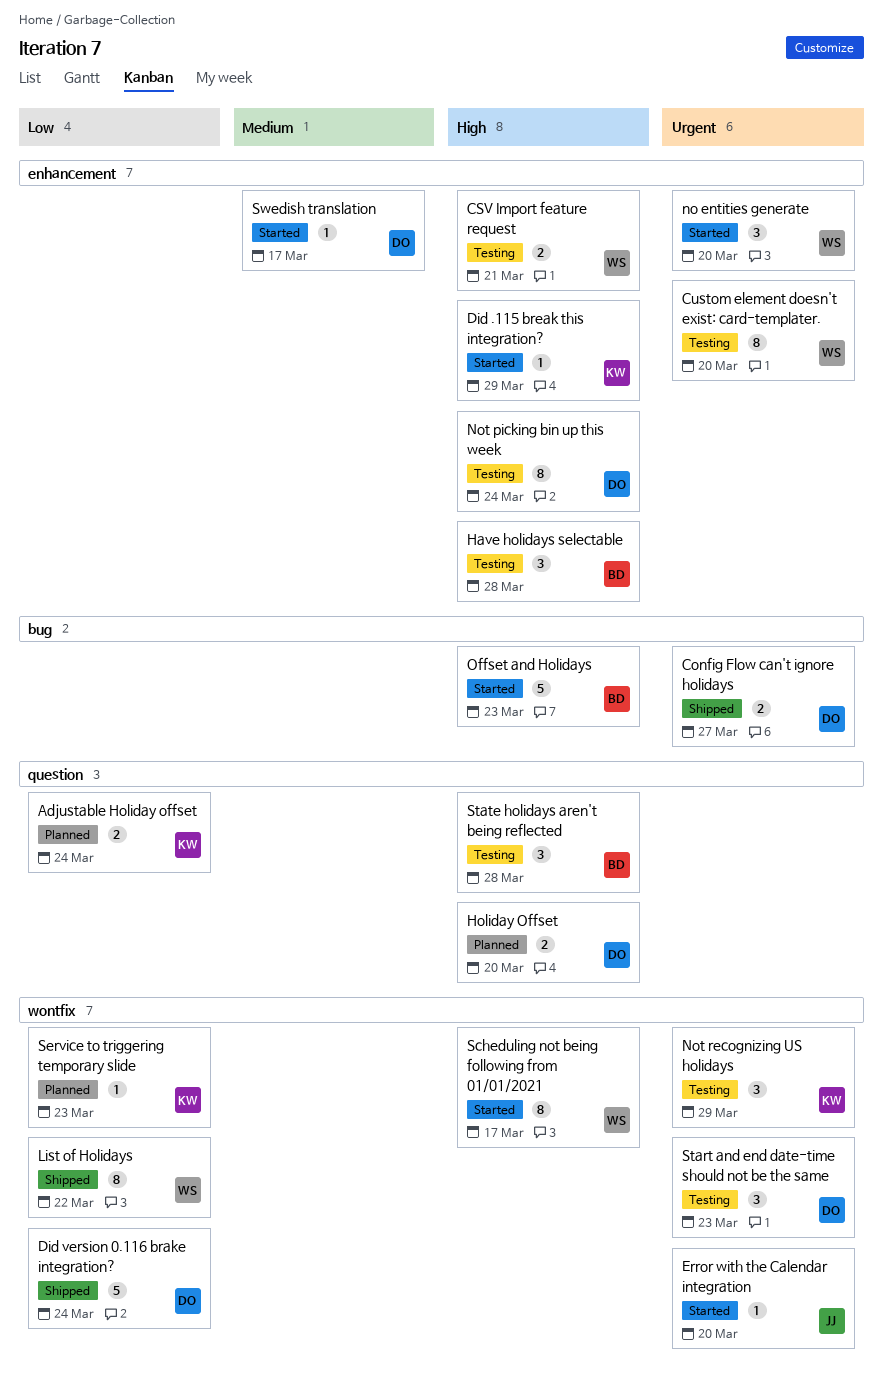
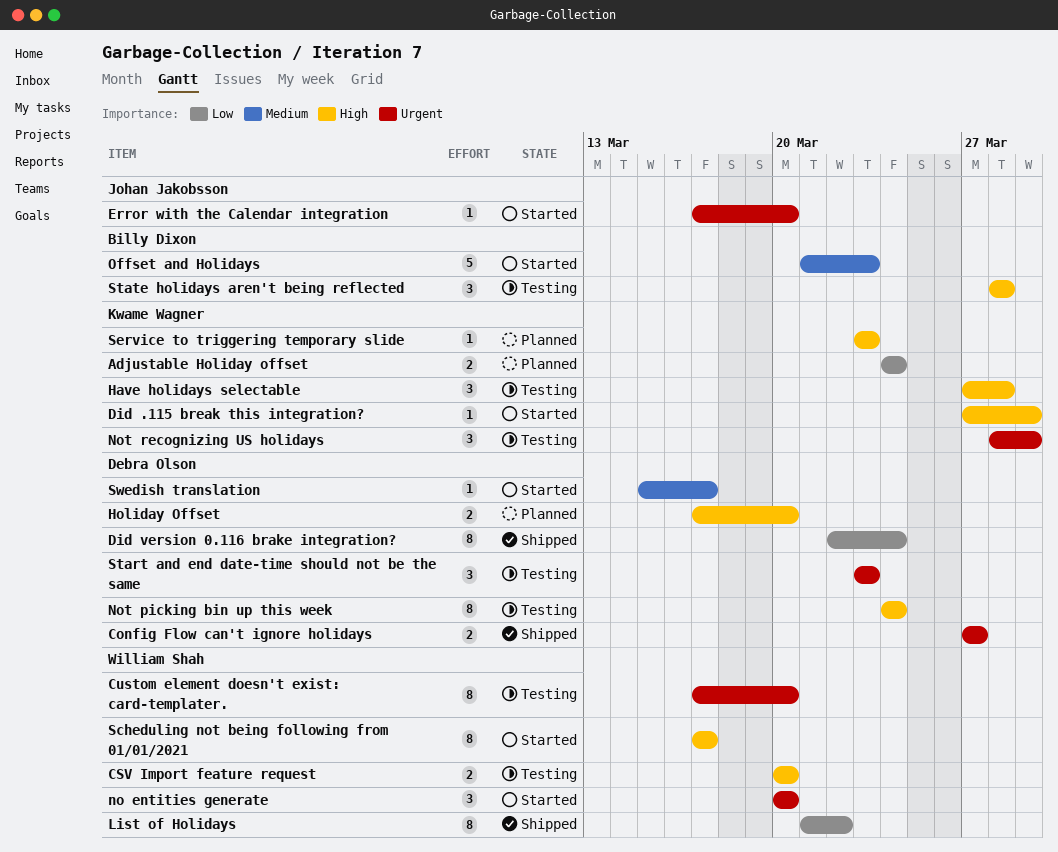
CSV Import feature request, due: Mar 21 -> Mar 20
Did version 0.116 brake integration?, estimate: 5 -> 8
Have holidays selectable, owner: Billy Dixon -> Kwame Wagner
Offset and Holidays, priority: High -> Medium
Service to triggering temporary slide, priority: Low -> High

